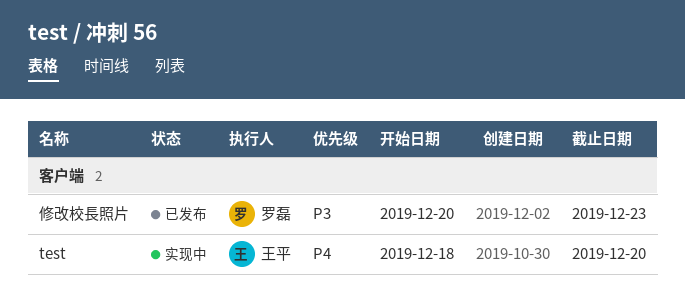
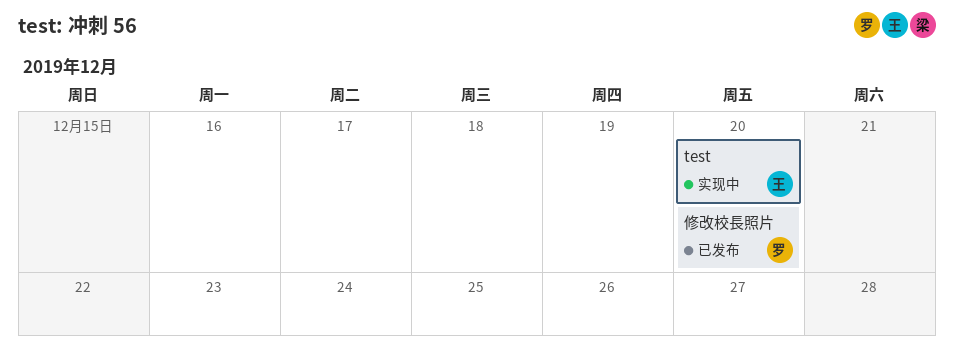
修改校長照片, due: Dec 23 -> Dec 20

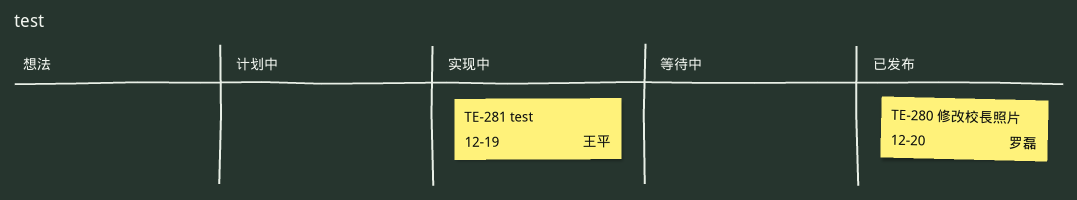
test, due: Dec 20 -> Dec 19

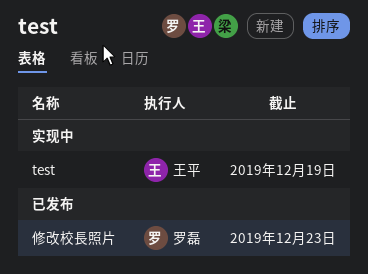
修改校長照片, due: Dec 20 -> Dec 23

